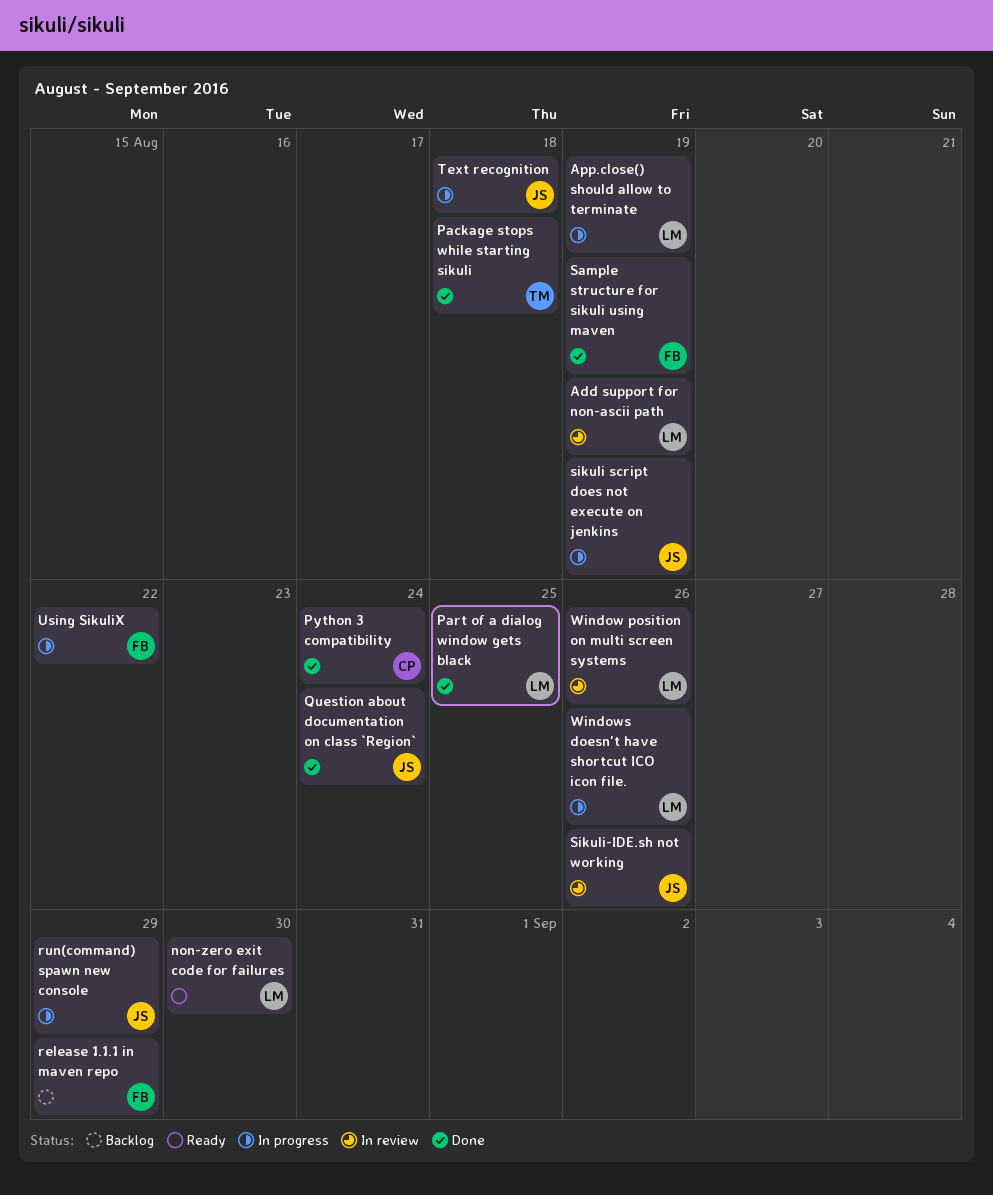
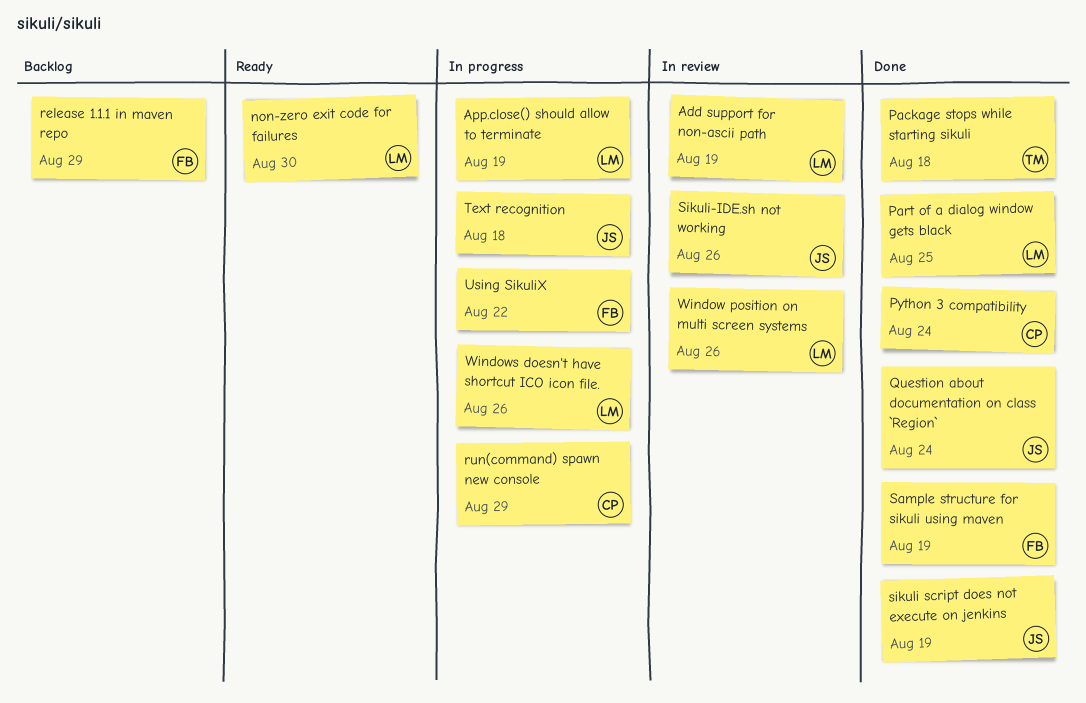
run(command) spawn new console, owner: JS -> CP
sikuli script does not execute on jenkins, status: In progress -> Done

